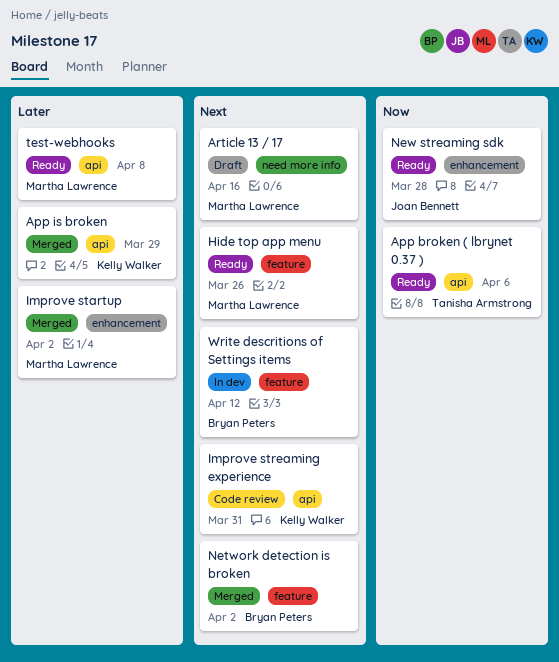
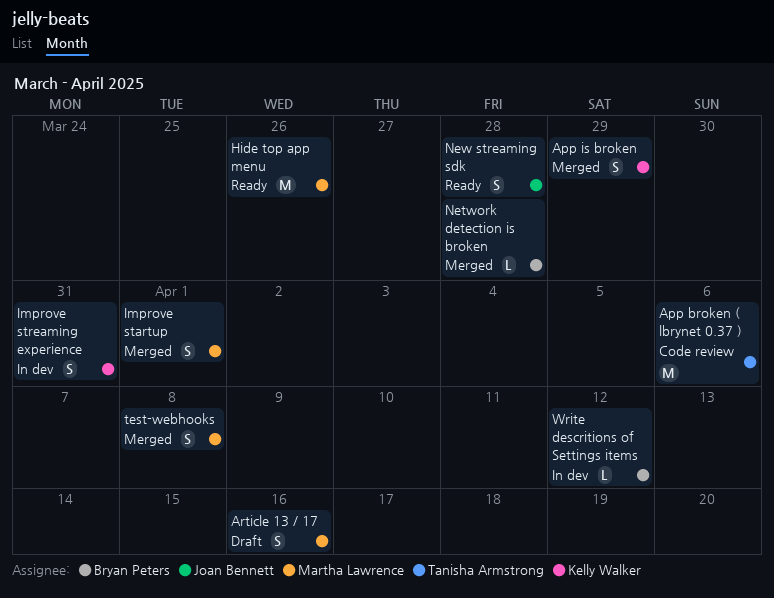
App broken ( lbrynet 0.37 ), status: Ready -> Code review
Improve startup, due: Apr 2 -> Apr 1
Improve streaming experience, status: Code review -> In dev
Network detection is broken, due: Apr 2 -> Mar 28
test-webhooks, status: Ready -> Merged

